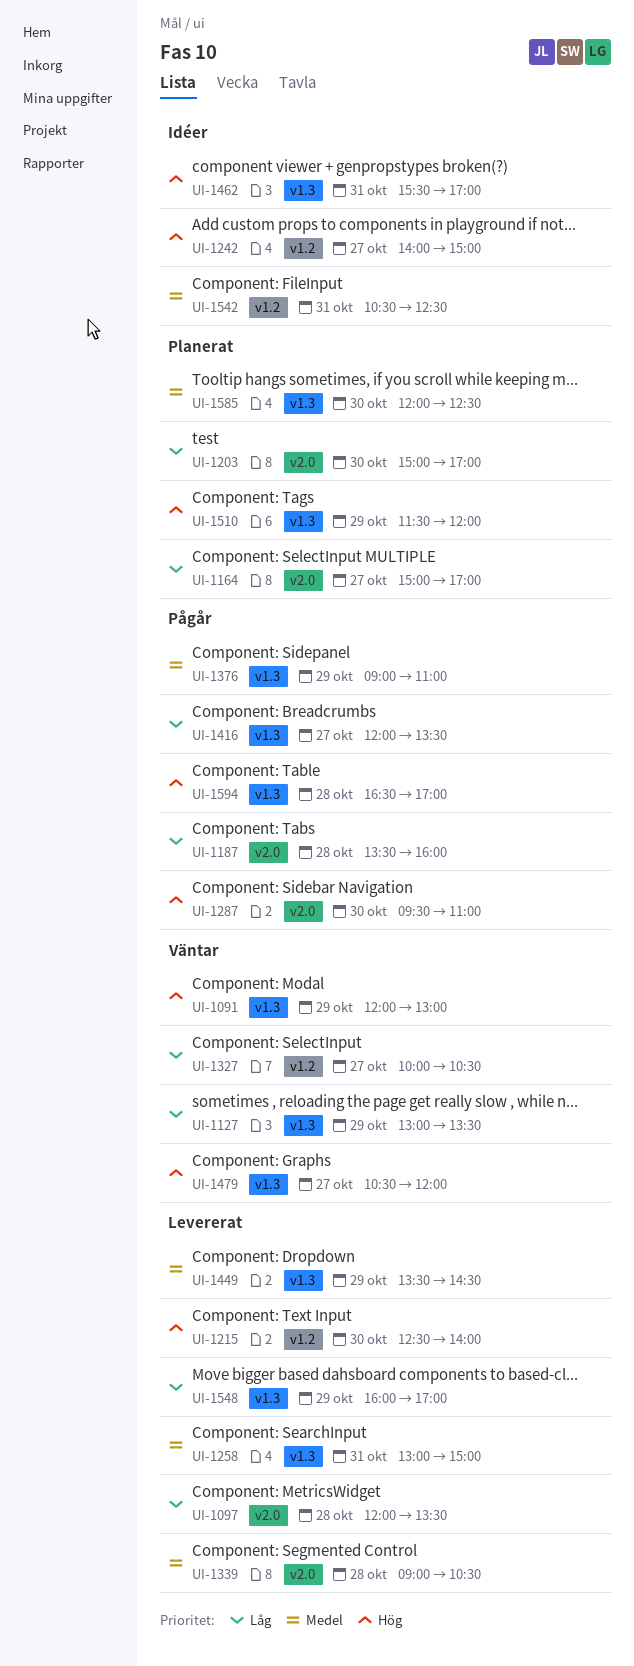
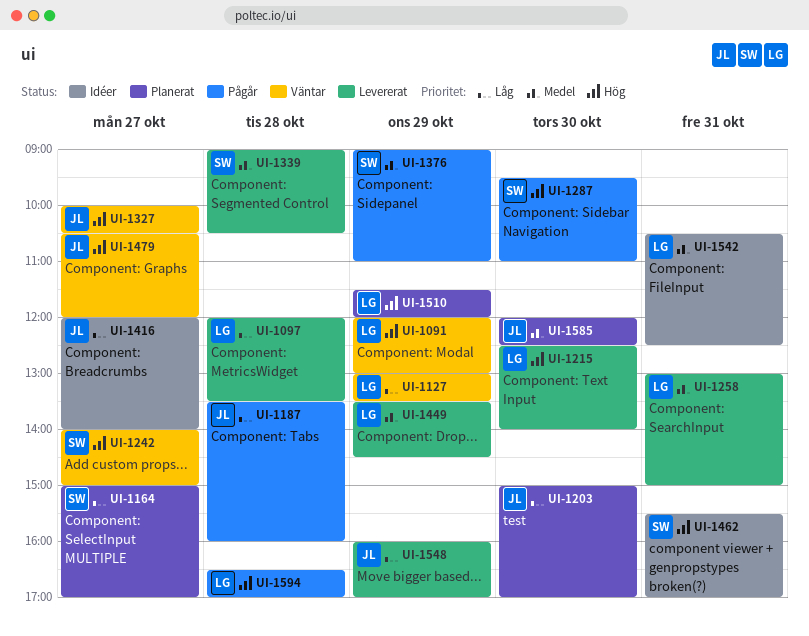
UI-1242, status: Idéer -> Väntar
UI-1327, priority: Låg -> Hög
UI-1416, status: Pågår -> Idéer
UI-1416, ends: 13:30 -> 14:00

